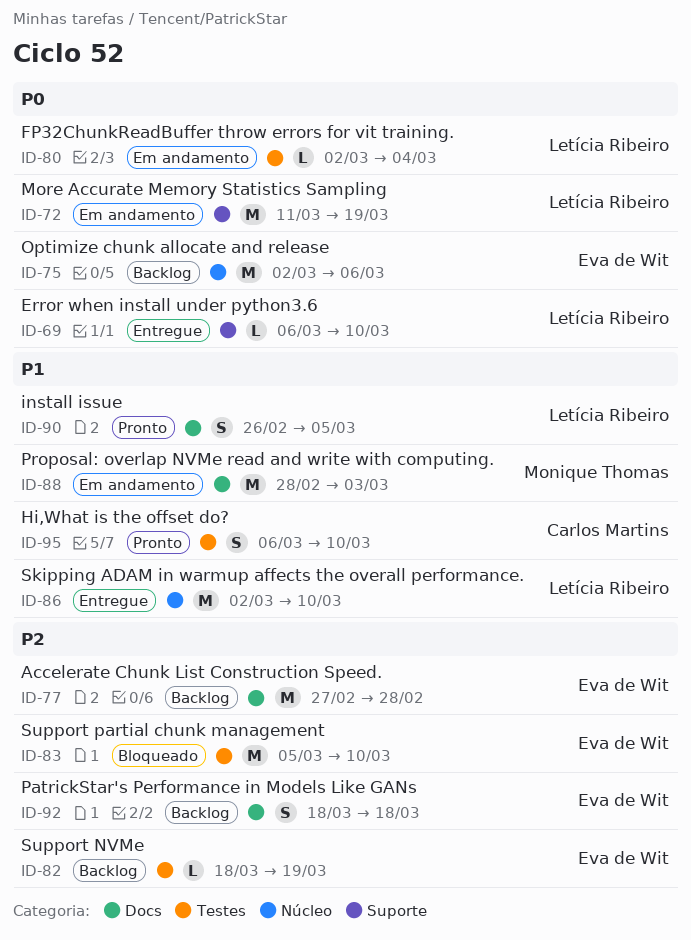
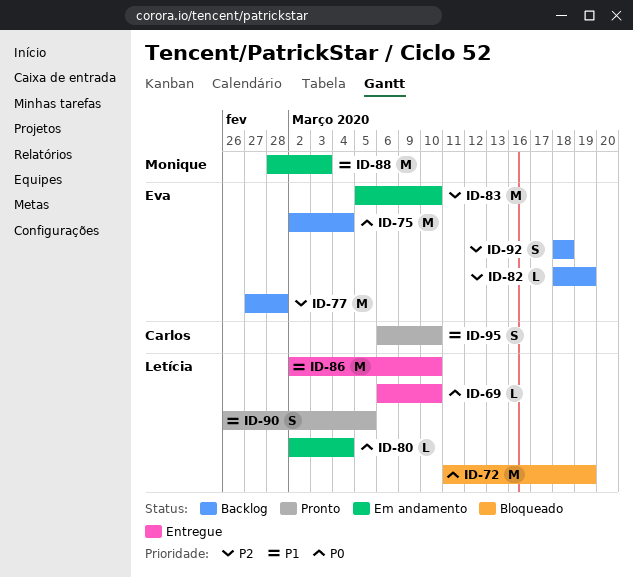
ID-72, status: Em andamento -> Bloqueado
ID-75, due: Mar 6 -> Mar 4
ID-83, status: Bloqueado -> Em andamento

